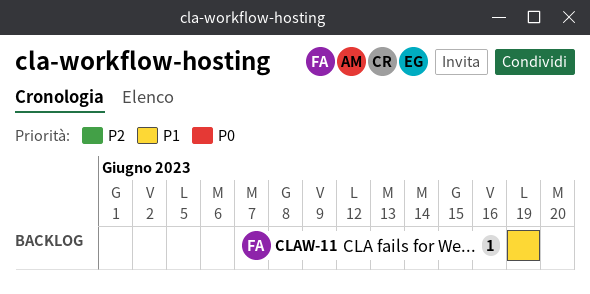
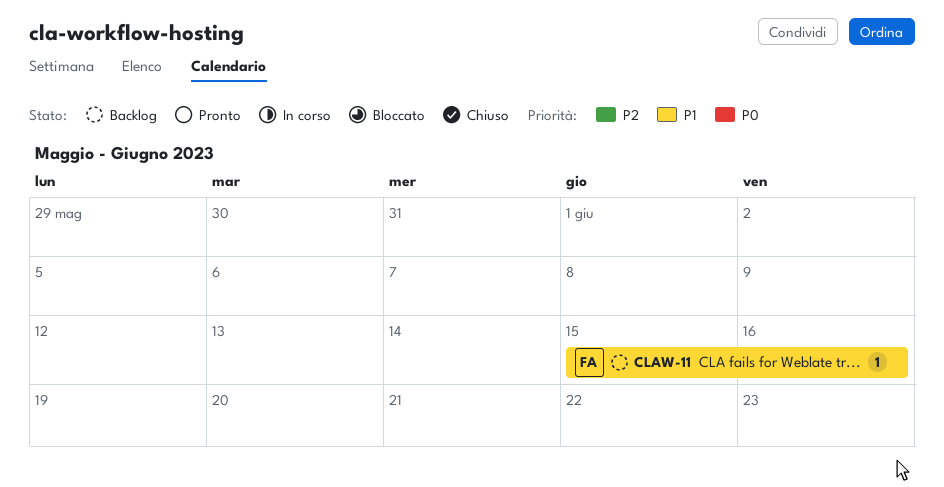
CLAW-11, start: Jun 19 -> Jun 15
CLAW-11, due: Jun 19 -> Jun 16

